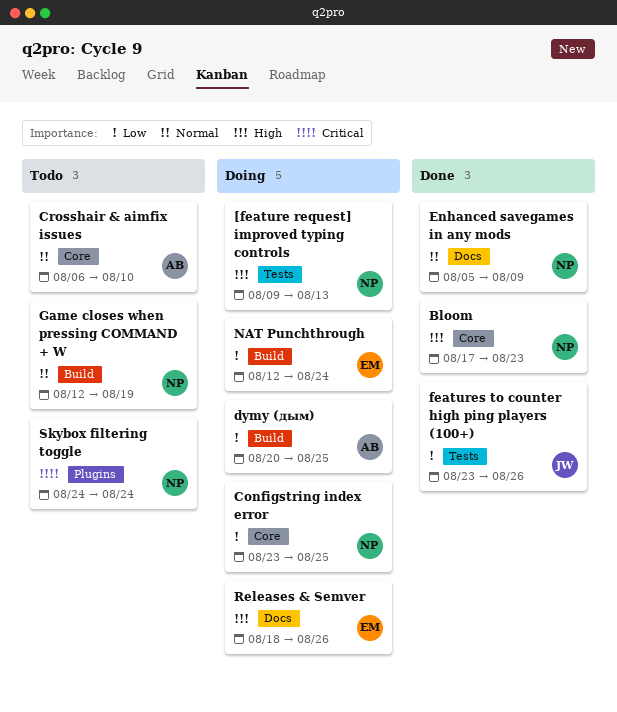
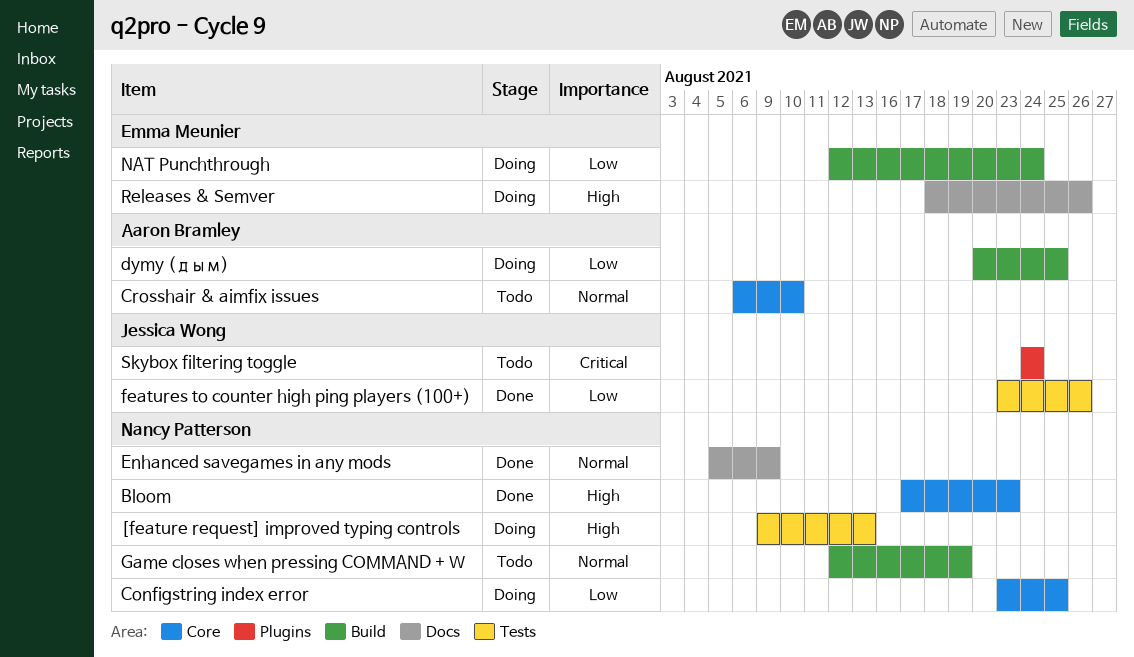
Skybox filtering toggle, owner: Nancy Patterson -> Jessica Wong

